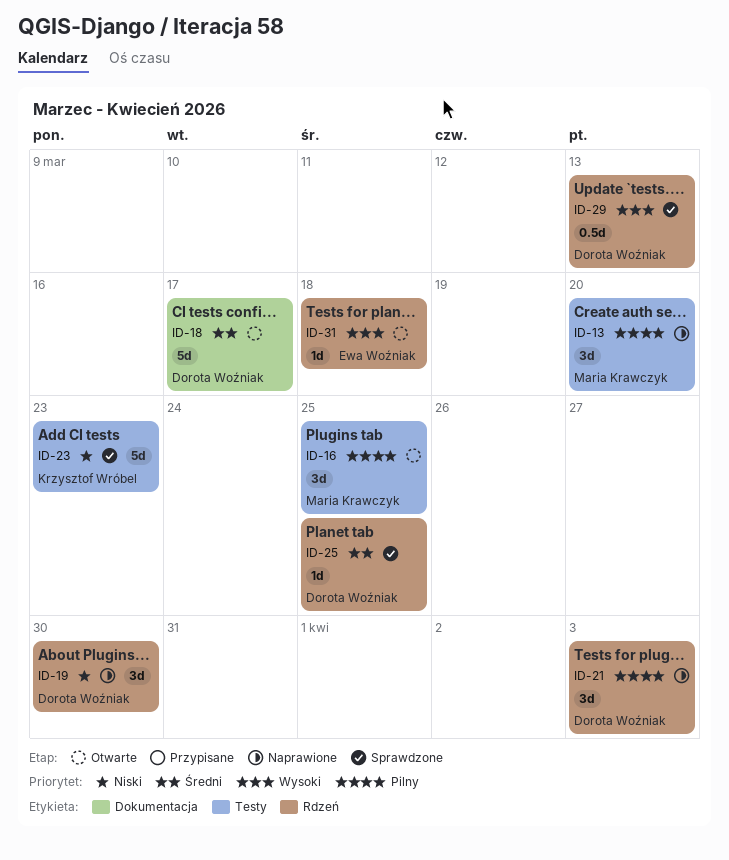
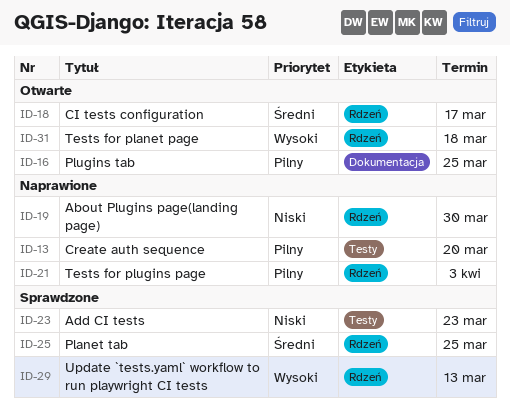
ID-16, label: Testy -> Dokumentacja
ID-18, label: Dokumentacja -> Rdzeń

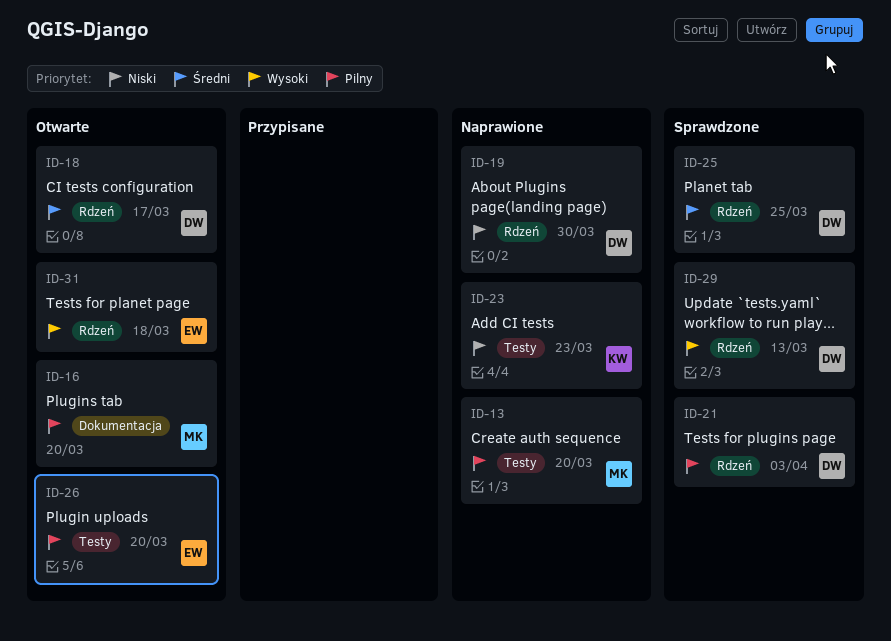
ID-16, due: Mar 25 -> Mar 20
ID-21, status: Naprawione -> Sprawdzone
ID-23, status: Sprawdzone -> Naprawione
ID-26: none -> present

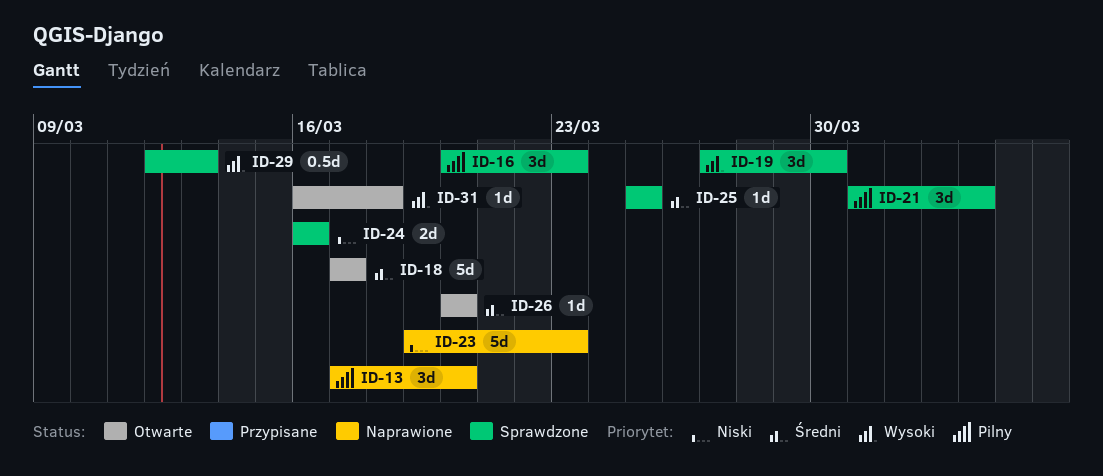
ID-16, status: Otwarte -> Sprawdzone
ID-16, due: Mar 20 -> Mar 23
ID-19, status: Naprawione -> Sprawdzone
ID-19, priority: Niski -> Wysoki
ID-24: none -> present
ID-26, priority: Pilny -> Średni

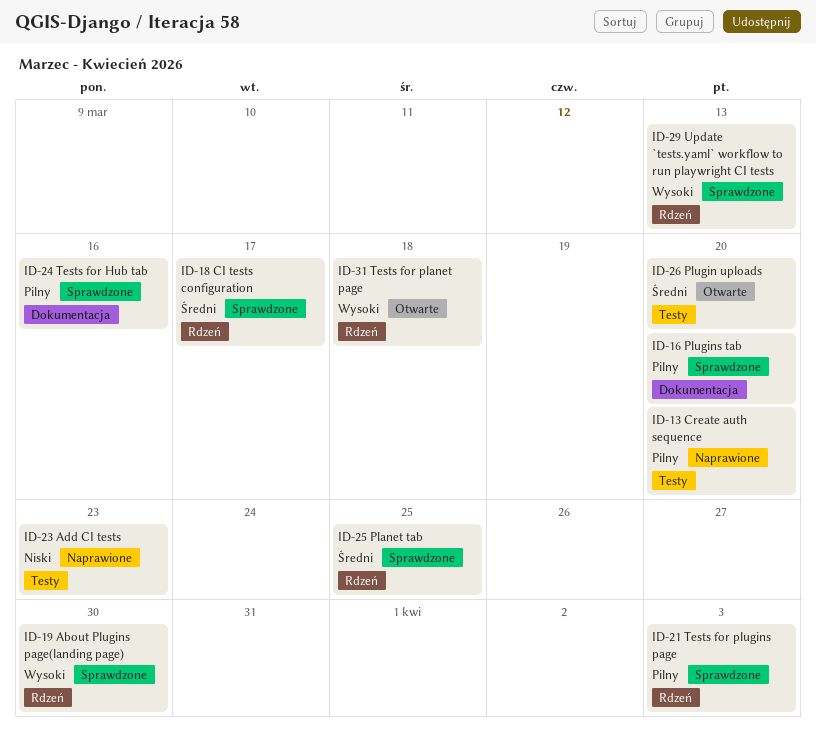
ID-16, due: Mar 23 -> Mar 20
ID-18, status: Otwarte -> Sprawdzone
ID-24, priority: Niski -> Pilny

